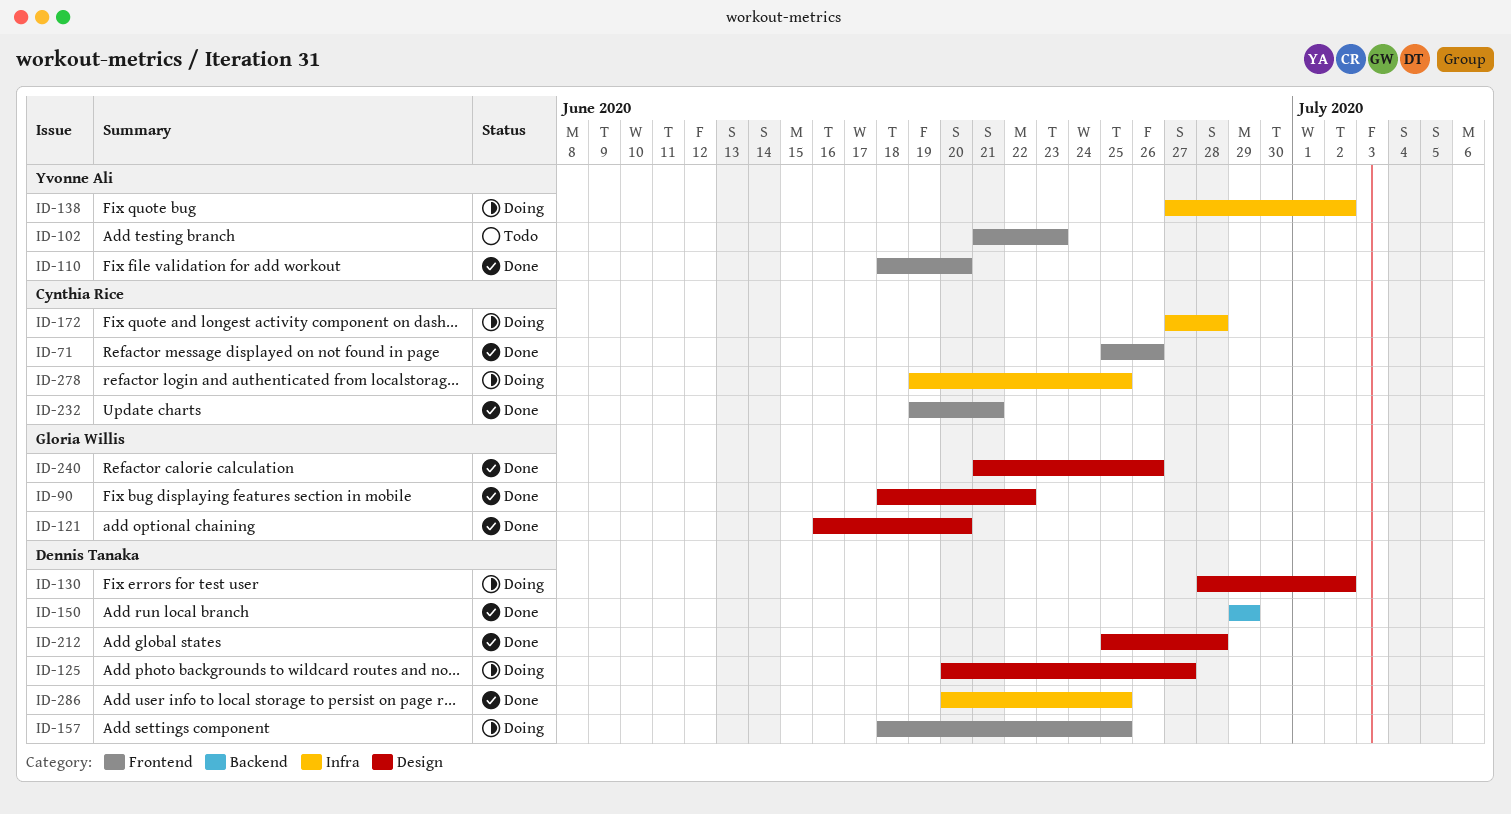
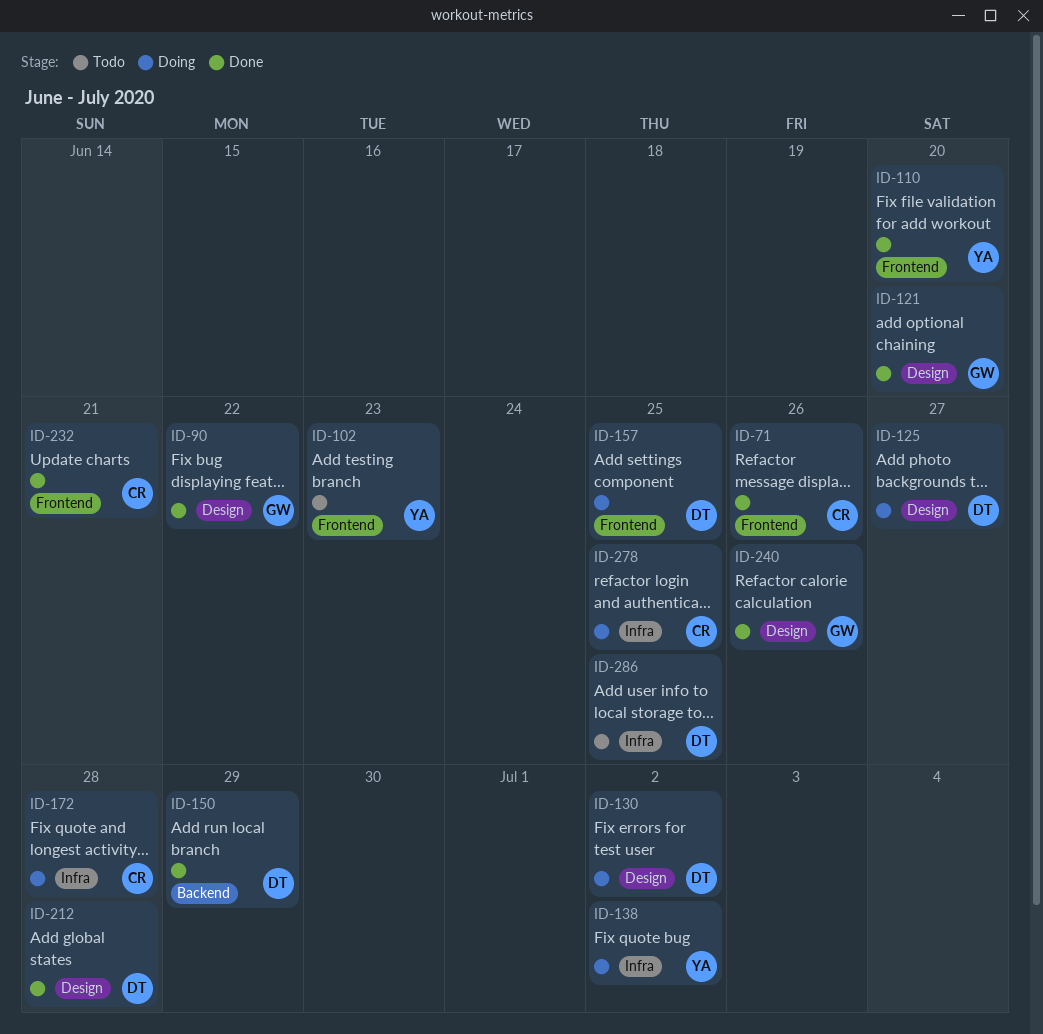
ID-286, status: Done -> Todo

